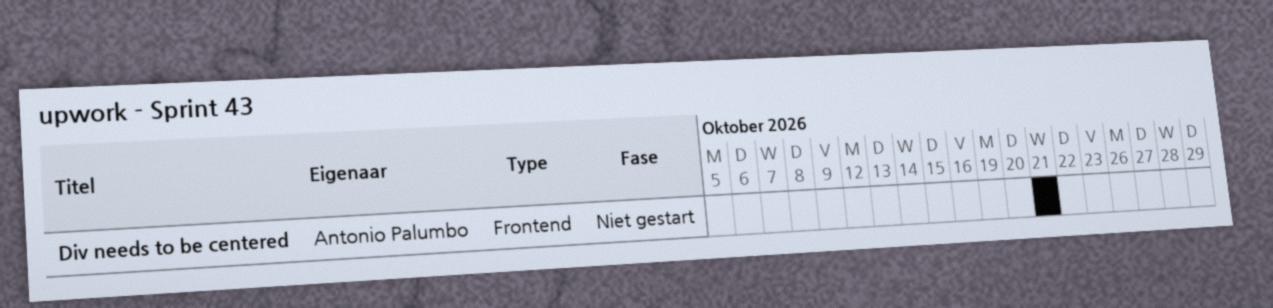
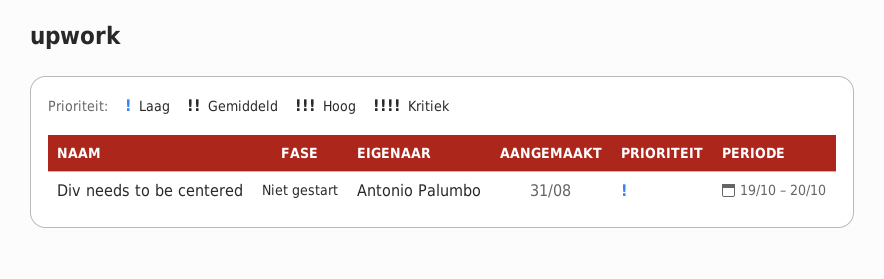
Div needs to be centered, start: Oct 21 -> Oct 19
Div needs to be centered, due: Oct 21 -> Oct 20

